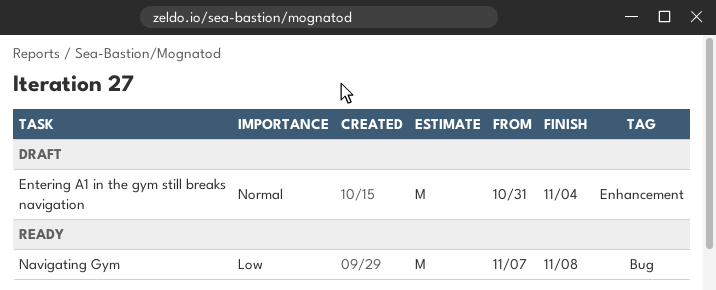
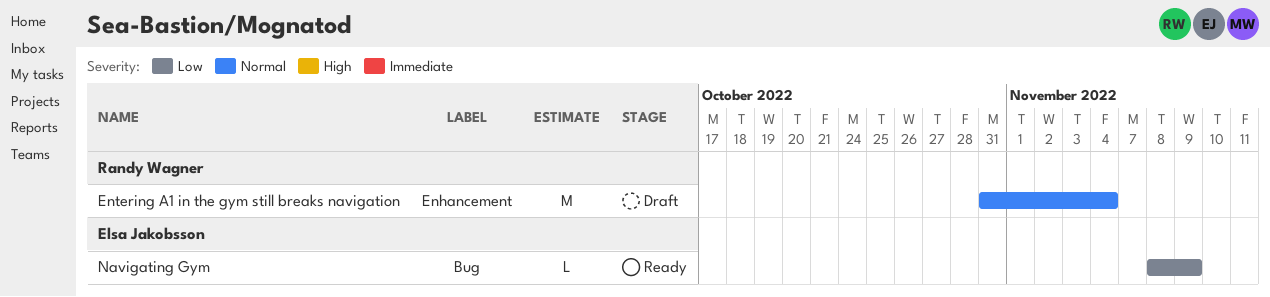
Navigating Gym, estimate: M -> L
Navigating Gym, start: Nov 7 -> Nov 8
Navigating Gym, due: Nov 8 -> Nov 9

